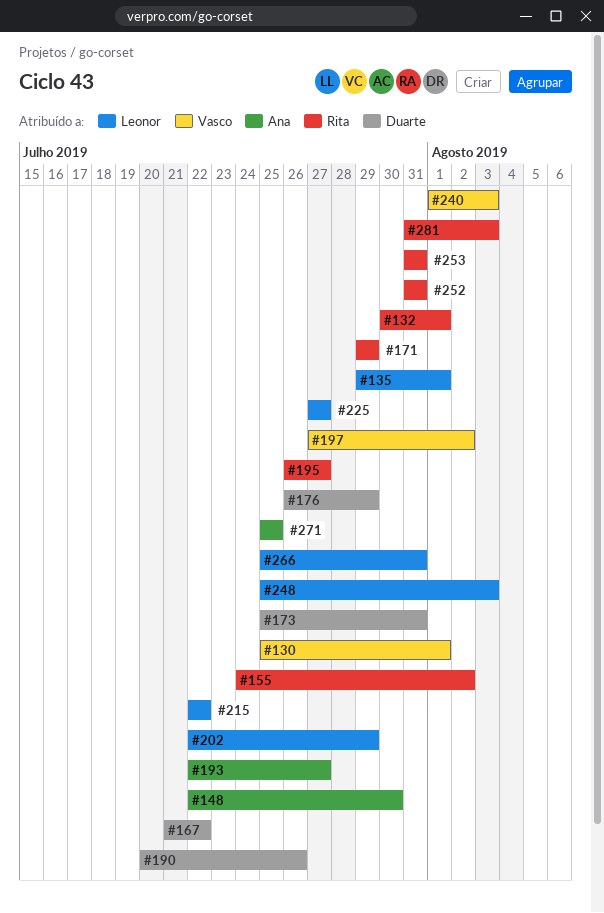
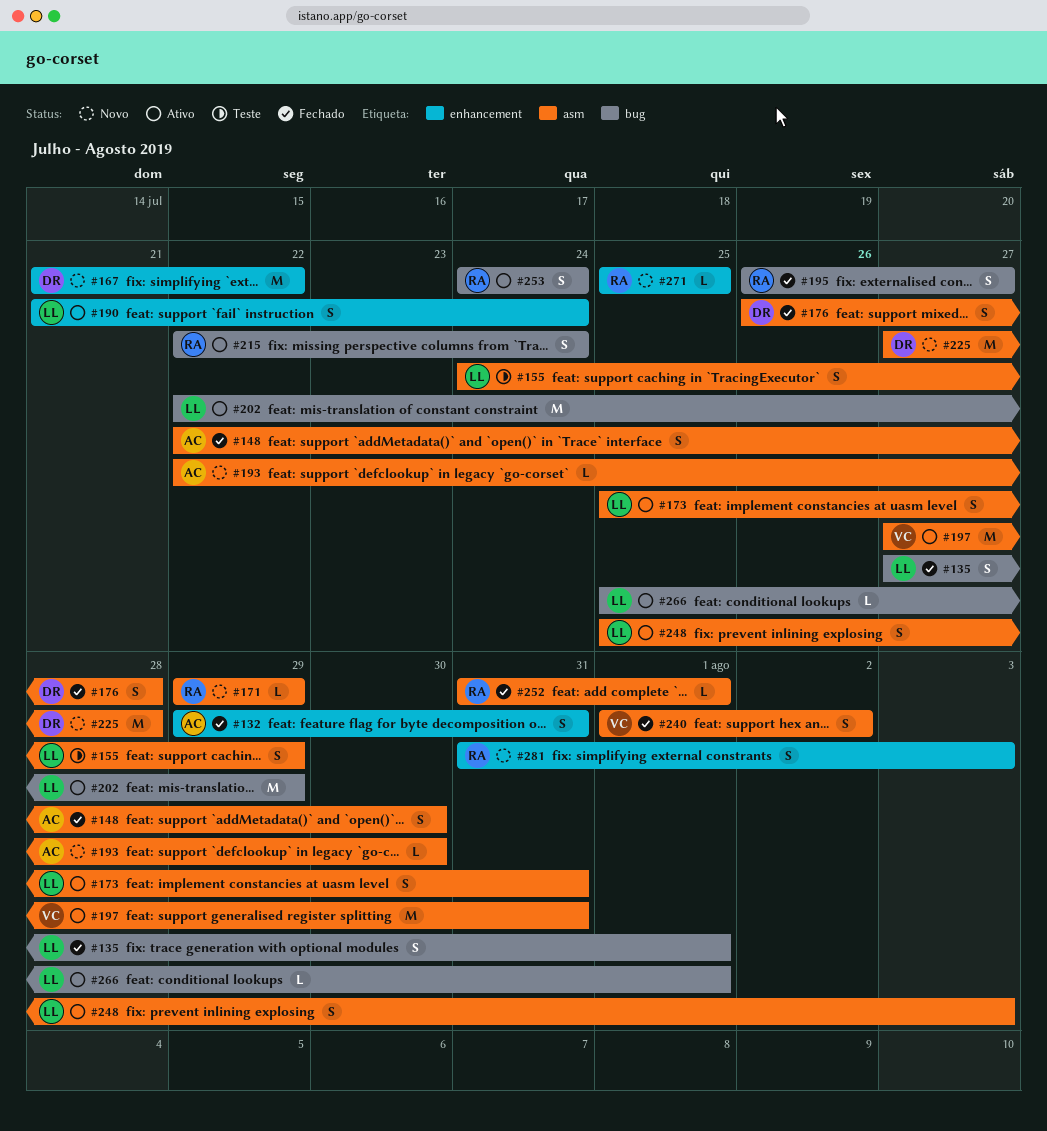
#130: present -> none
#132, owner: Rita -> Ana
#132, start: Jul 30 -> Jul 29
#132, due: Aug 1 -> Jul 31
#135, start: Jul 29 -> Jul 27
#155, owner: Rita -> Leonor
#155, due: Aug 2 -> Jul 29
#173, owner: Duarte -> Leonor
#176, due: Jul 29 -> Jul 28
#190, owner: Duarte -> Leonor
#190, start: Jul 20 -> Jul 21
#190, due: Jul 26 -> Jul 24
#193, due: Jul 27 -> Jul 30
#197, due: Aug 2 -> Jul 31
#215, owner: Leonor -> Rita
#215, due: Jul 22 -> Jul 24
#225, owner: Leonor -> Duarte
#225, due: Jul 27 -> Jul 28
#240, due: Aug 3 -> Aug 2
#252, due: Jul 31 -> Aug 1
#253, start: Jul 31 -> Jul 24
#253, due: Jul 31 -> Jul 24
#266, due: Jul 31 -> Aug 1
#271, owner: Ana -> Rita

